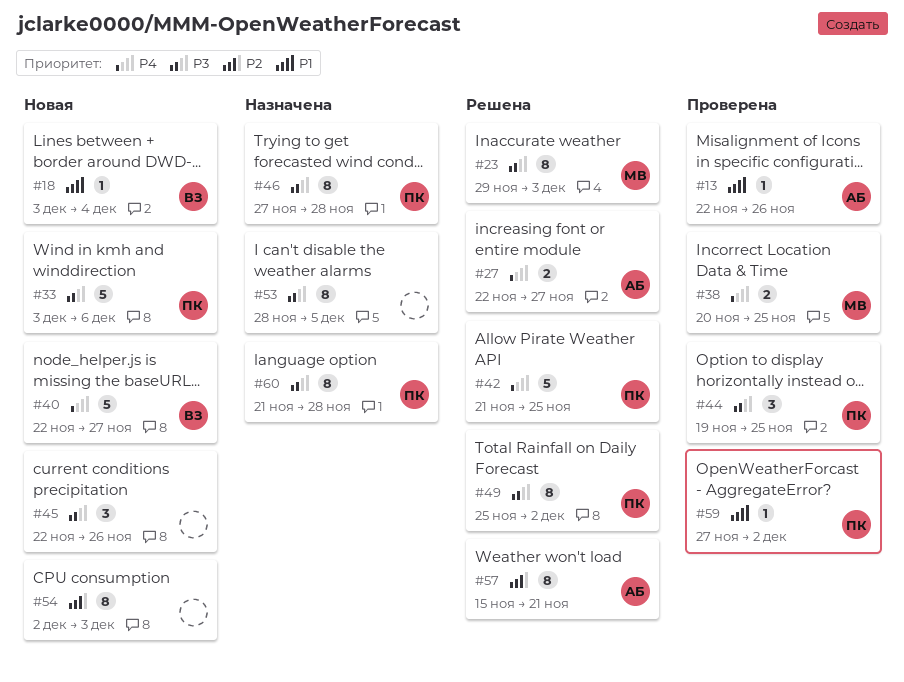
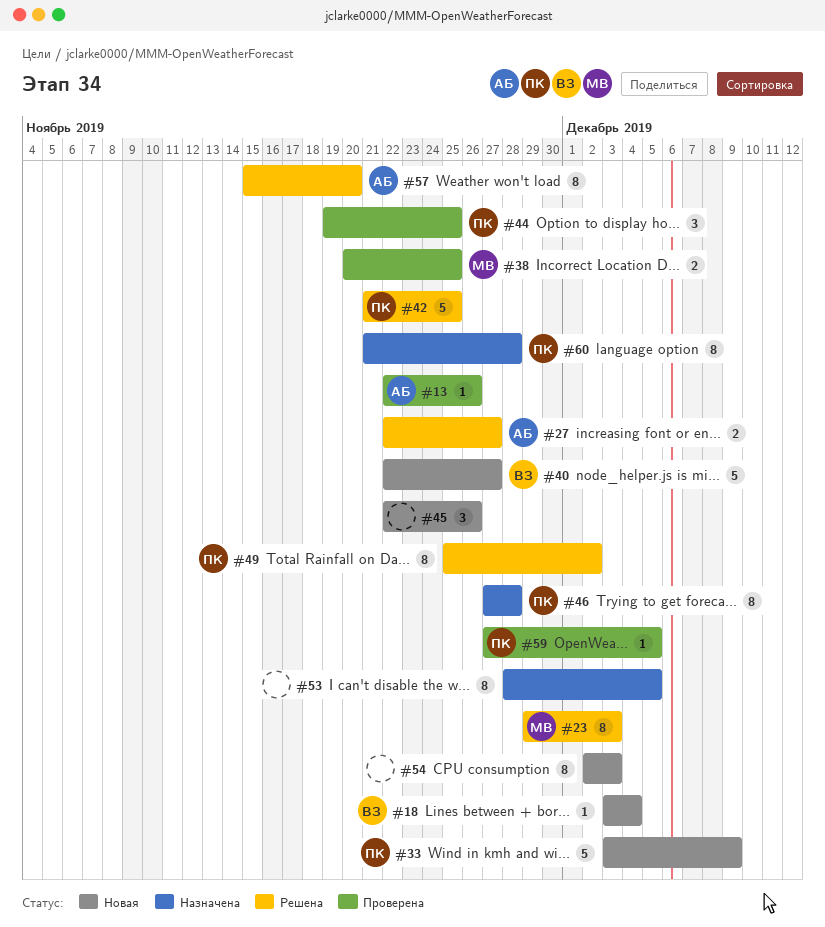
#33, due: Dec 6 -> Dec 9
#57, due: Nov 21 -> Nov 20
#59, due: Dec 2 -> Dec 5

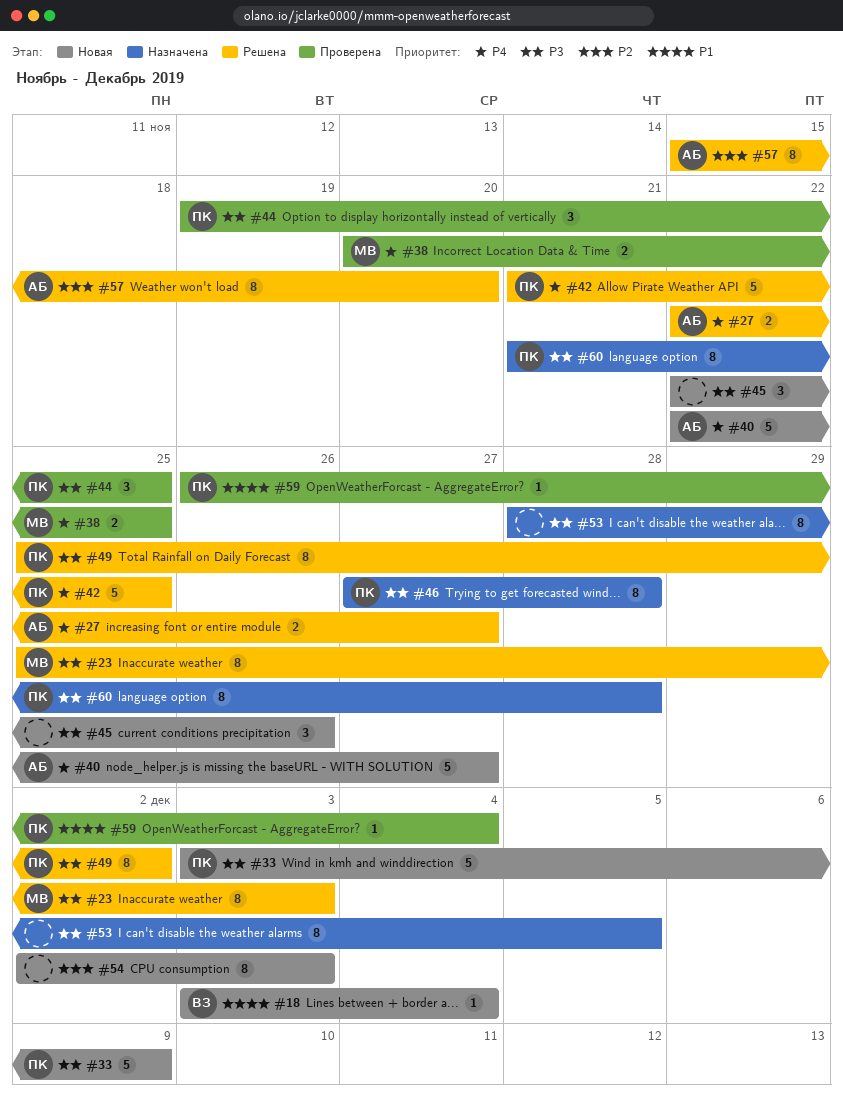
#13: present -> none
#23, start: Nov 29 -> Nov 25
#40, owner: ВЗ -> АБ
#59, start: Nov 27 -> Nov 26
#59, due: Dec 5 -> Dec 4

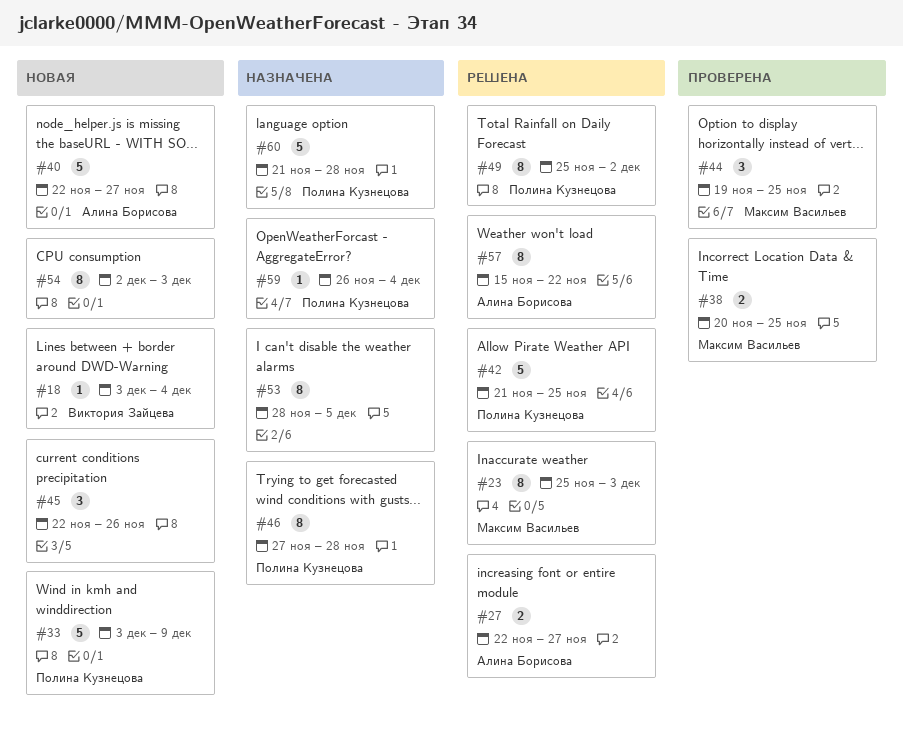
#44, owner: Полина Кузнецова -> Максим Васильев
#57, due: Nov 20 -> Nov 22
#59, status: Проверена -> Назначена
#60, estimate: 8 -> 5

